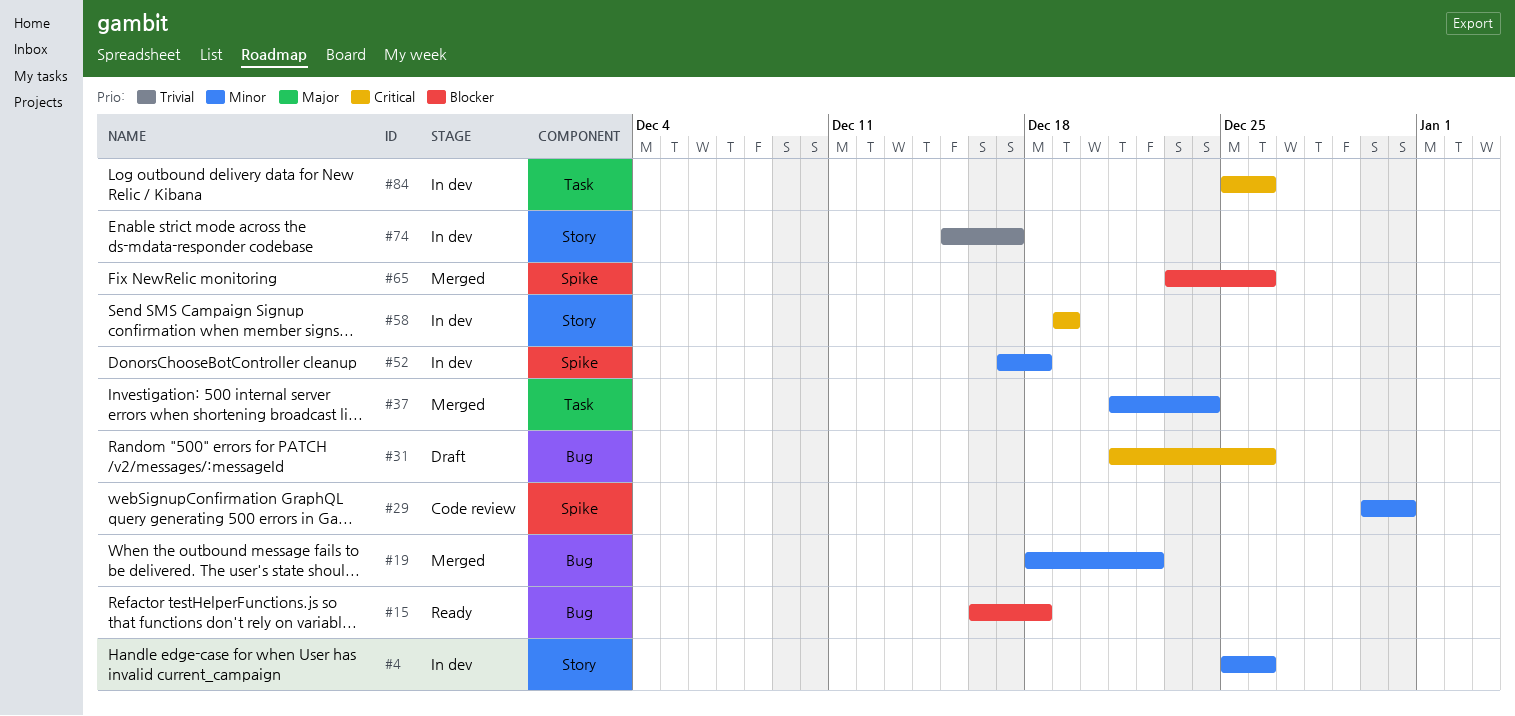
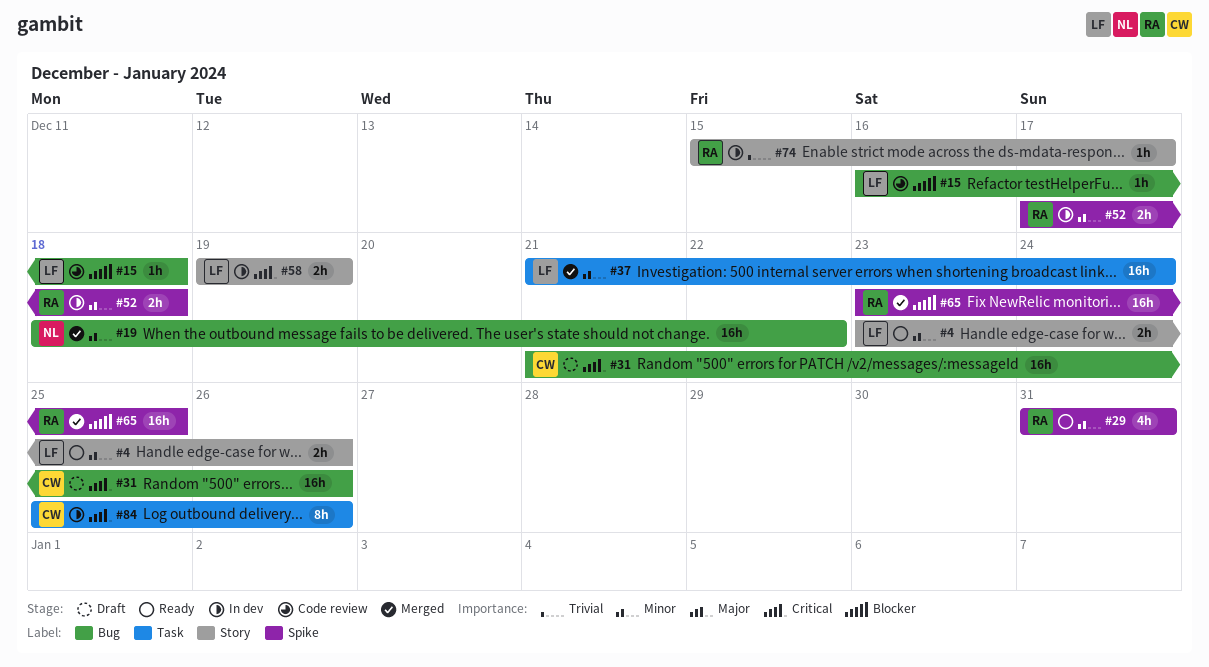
#4, status: In dev -> Ready
#4, start: Dec 25 -> Dec 23
#15, status: Ready -> Code review
#29, status: Code review -> Ready
#29, start: Dec 30 -> Dec 31
#65, due: Dec 26 -> Dec 25

